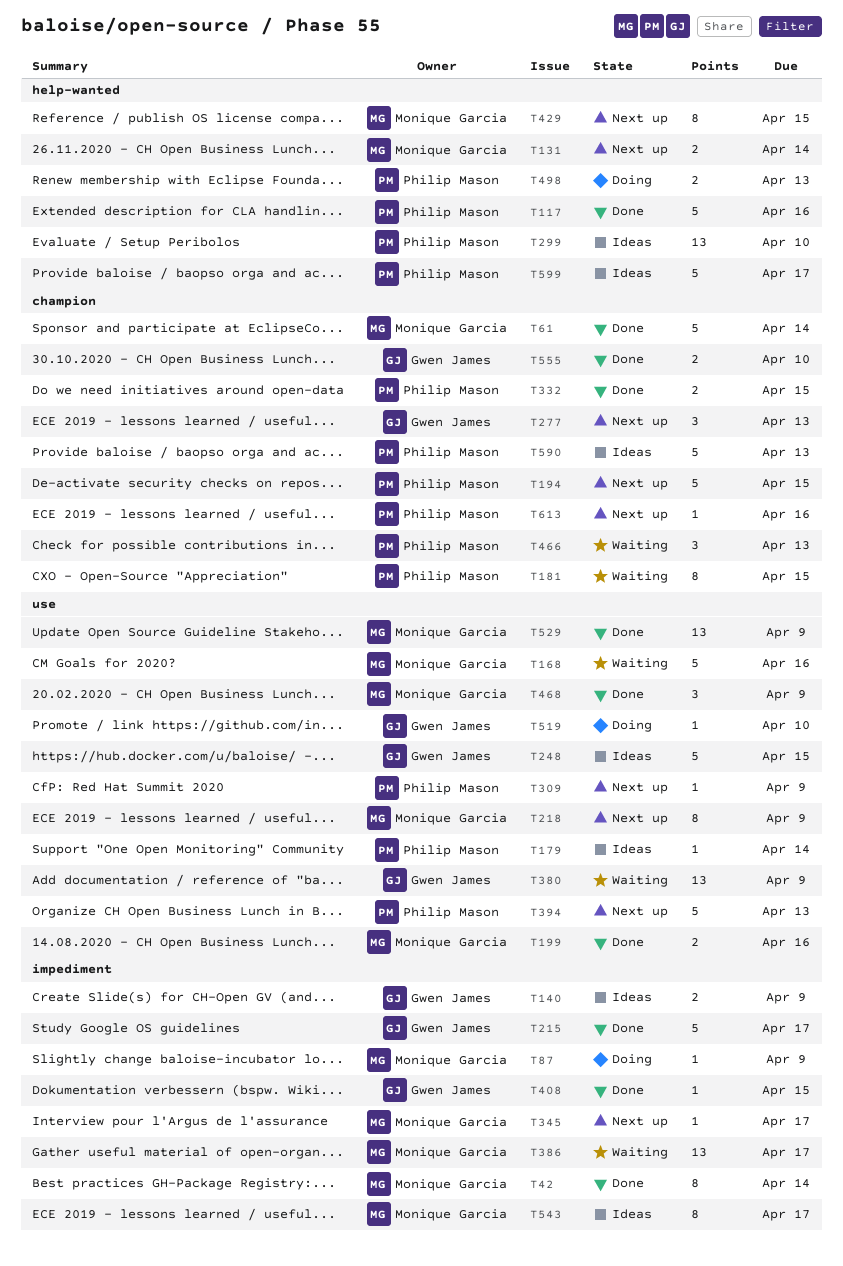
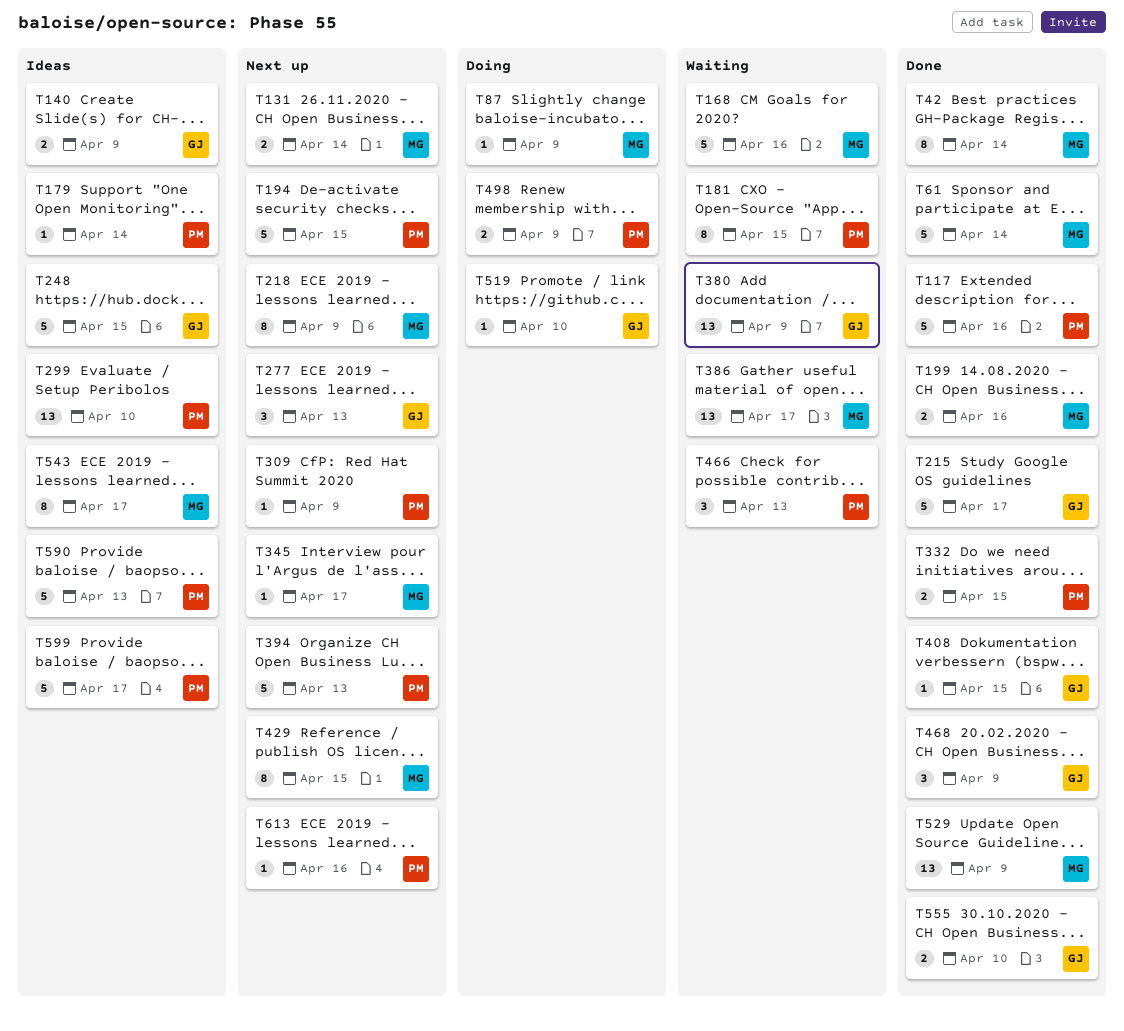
T468, owner: Monique Garcia -> Gwen James
T498, due: Apr 13 -> Apr 9

